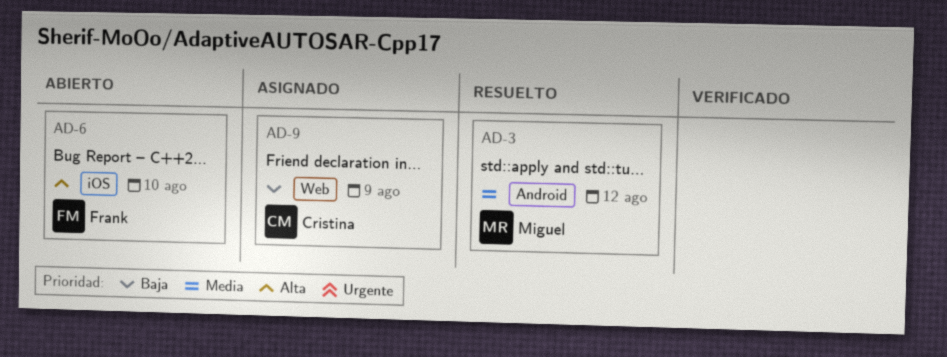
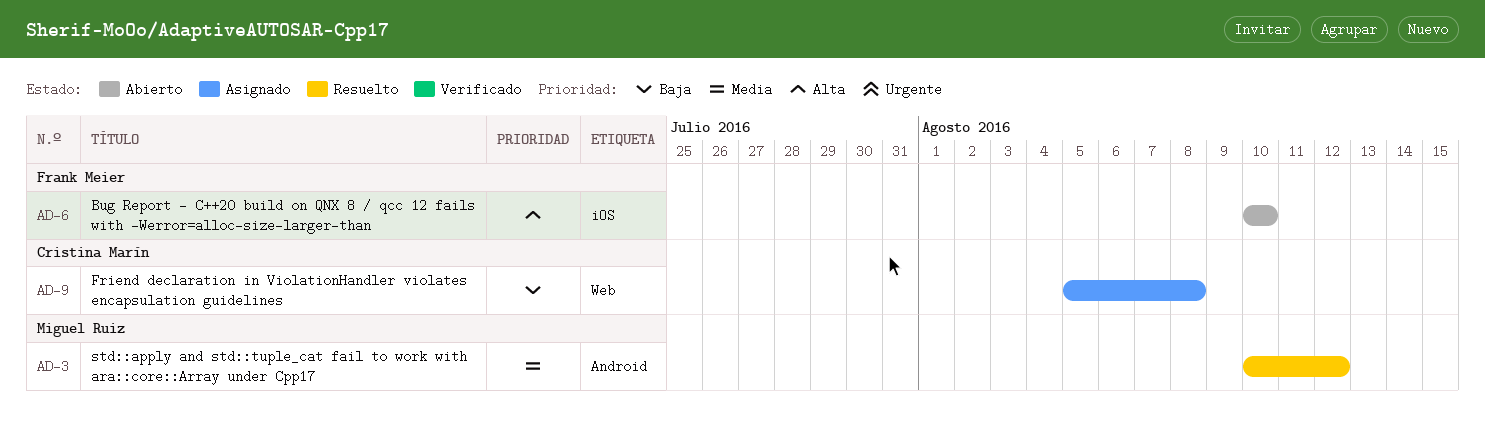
AD-9, due: Aug 9 -> Aug 8

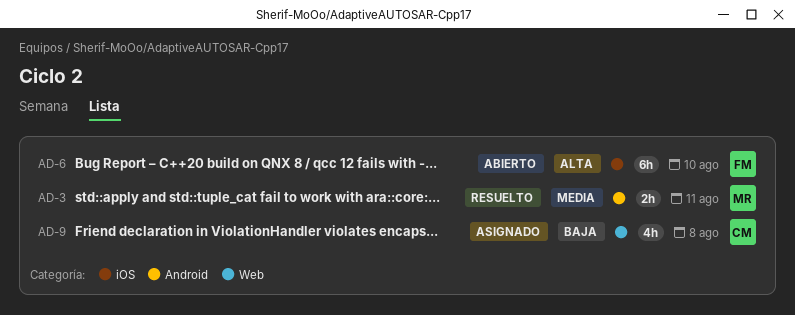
AD-3, due: Aug 12 -> Aug 11

